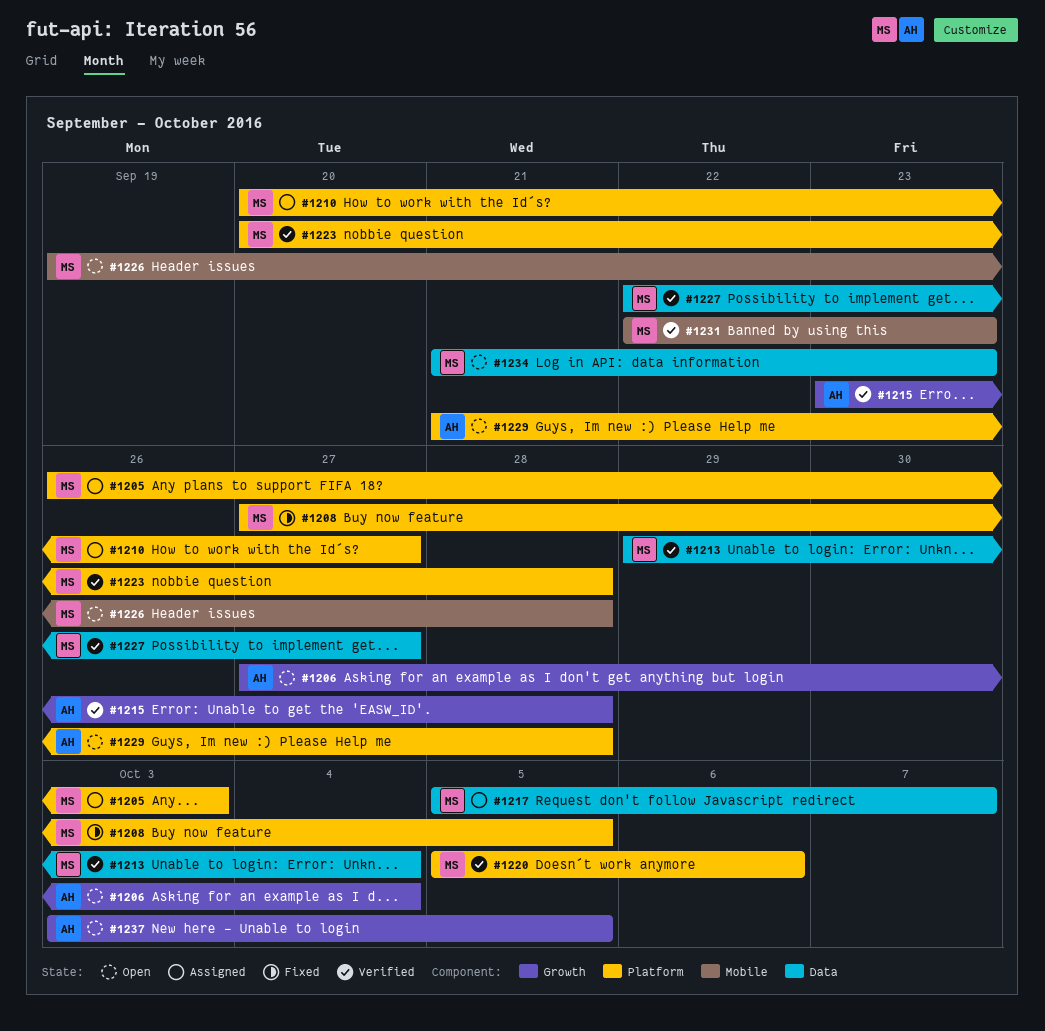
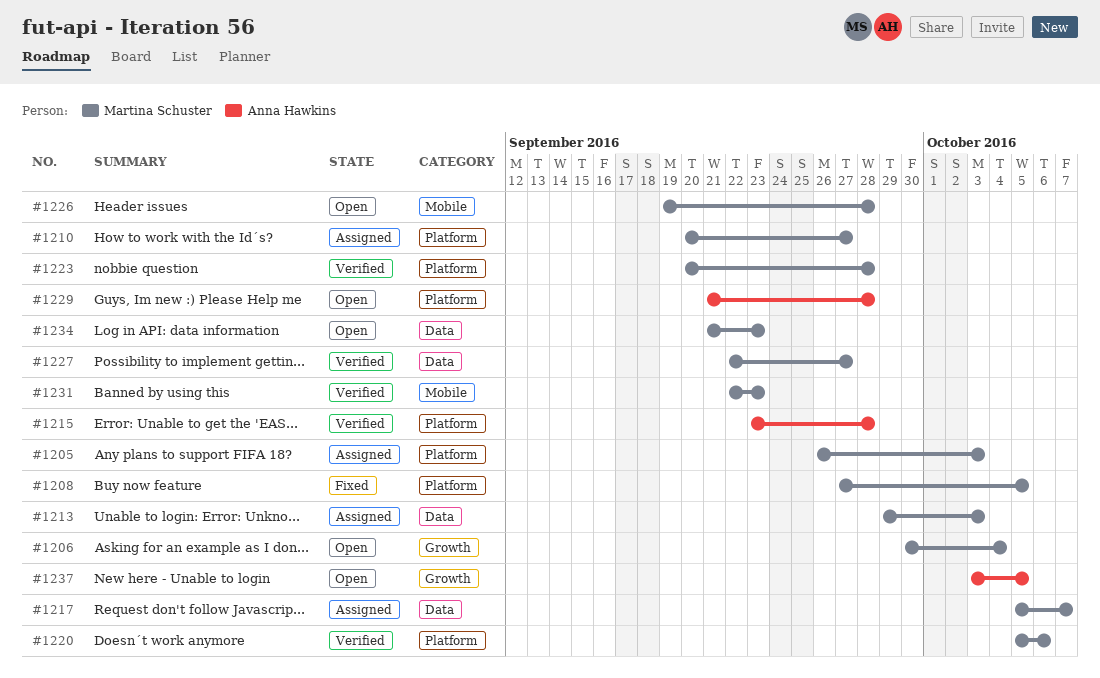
#1206, owner: Anna Hawkins -> Martina Schuster
#1206, start: Sep 27 -> Sep 30
#1213, status: Verified -> Assigned
#1213, due: Oct 4 -> Oct 3
#1215, label: Growth -> Platform

